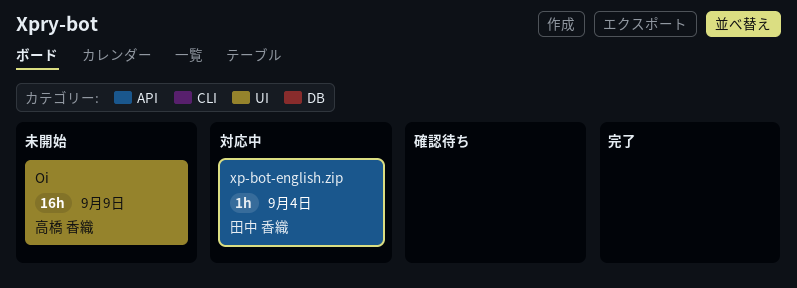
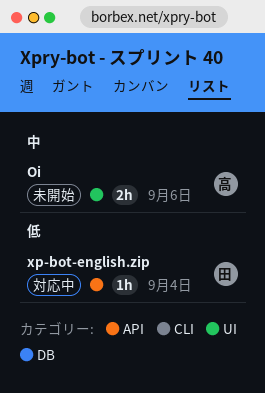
Oi, estimate: 16h -> 2h
Oi, due: Sep 9 -> Sep 6

